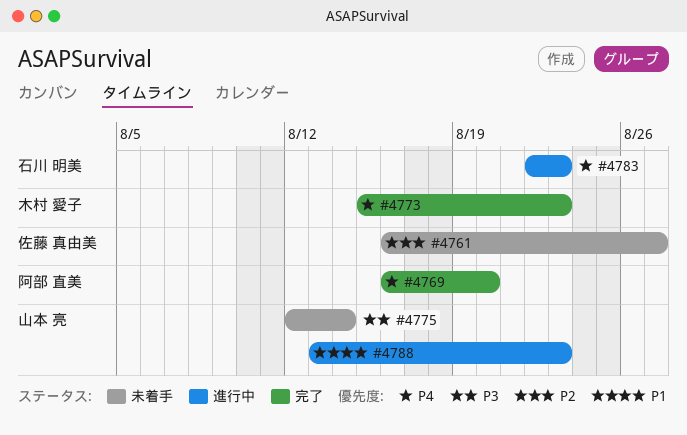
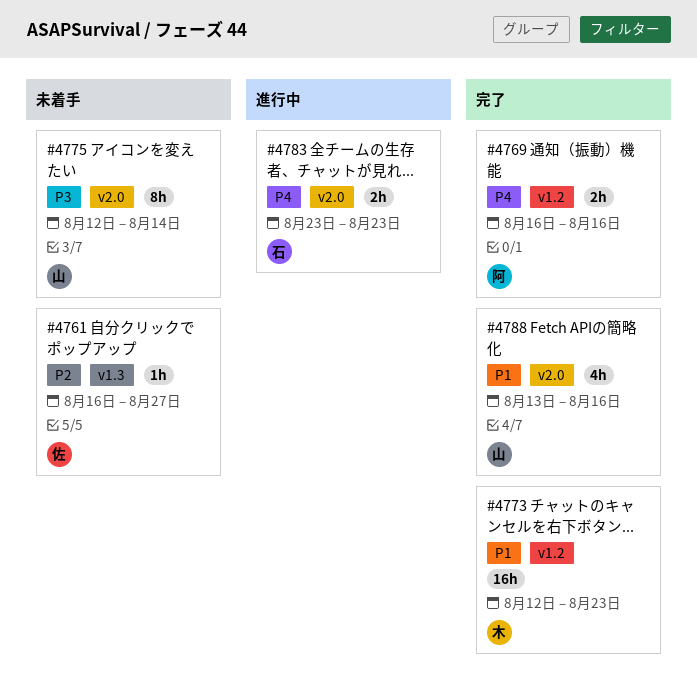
#4769, due: Aug 20 -> Aug 16
#4773, priority: P4 -> P1
#4773, start: Aug 15 -> Aug 12
#4783, start: Aug 22 -> Aug 23
#4788, status: 進行中 -> 完了
#4788, due: Aug 23 -> Aug 16

